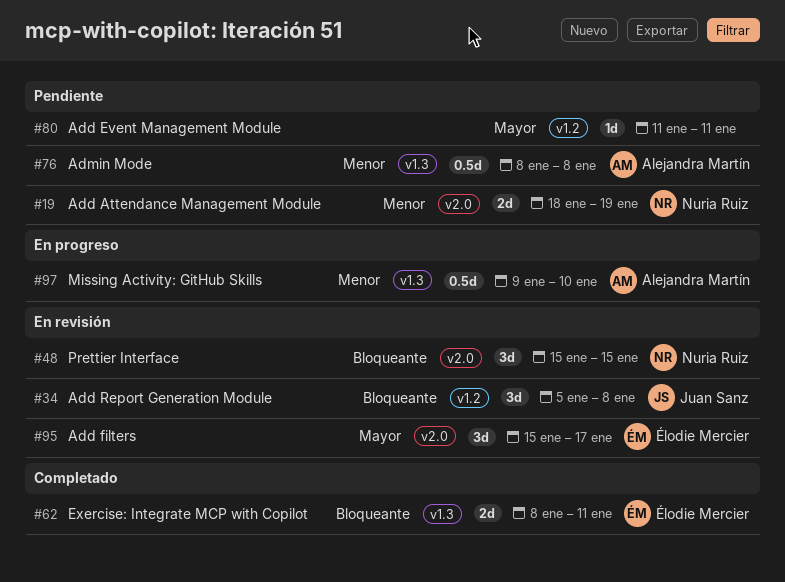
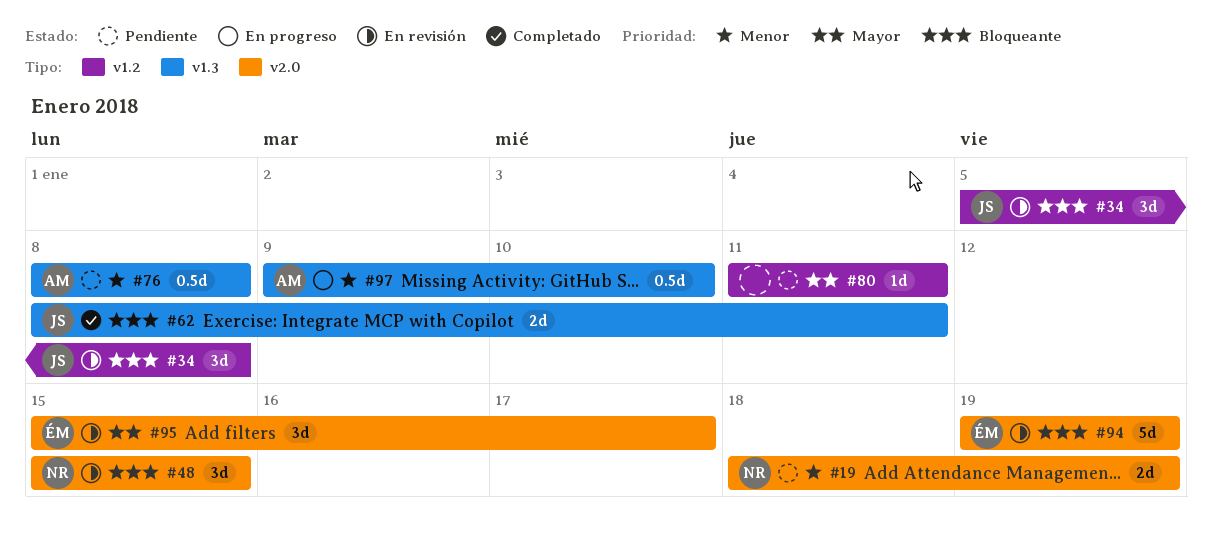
#62, owner: Élodie Mercier -> Juan Sanz
#94: none -> present

